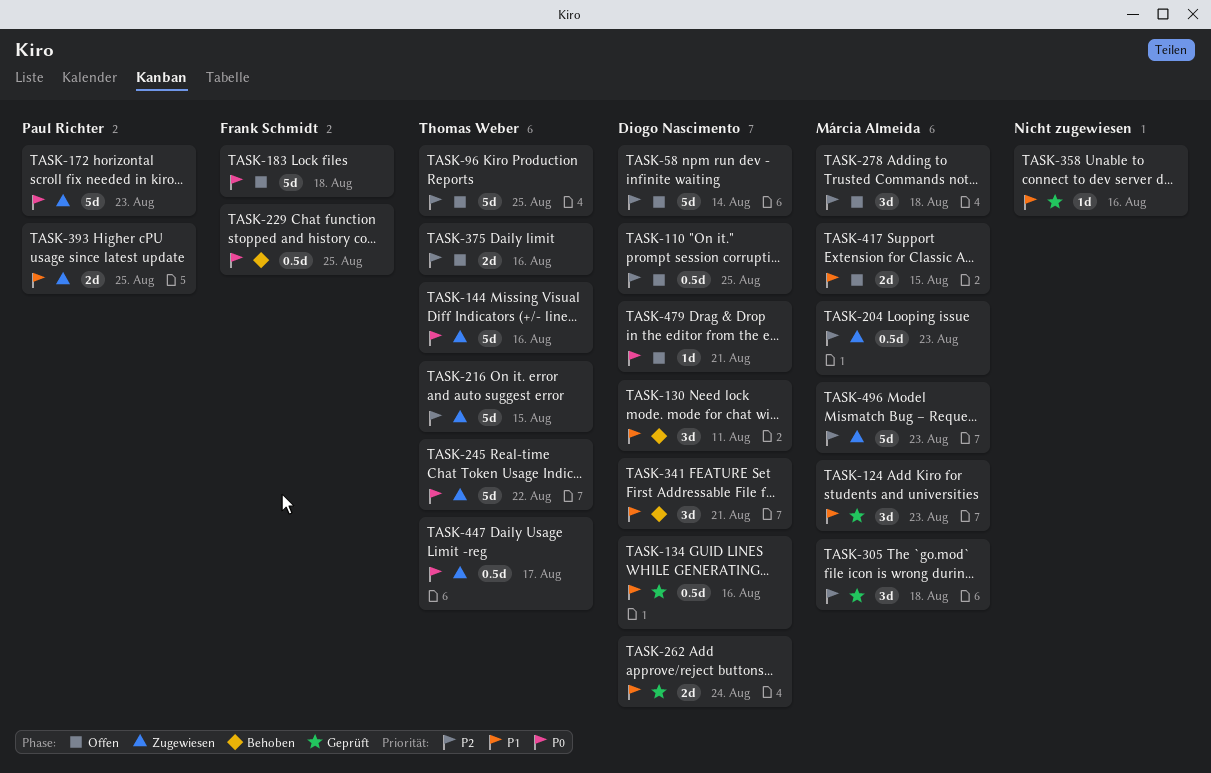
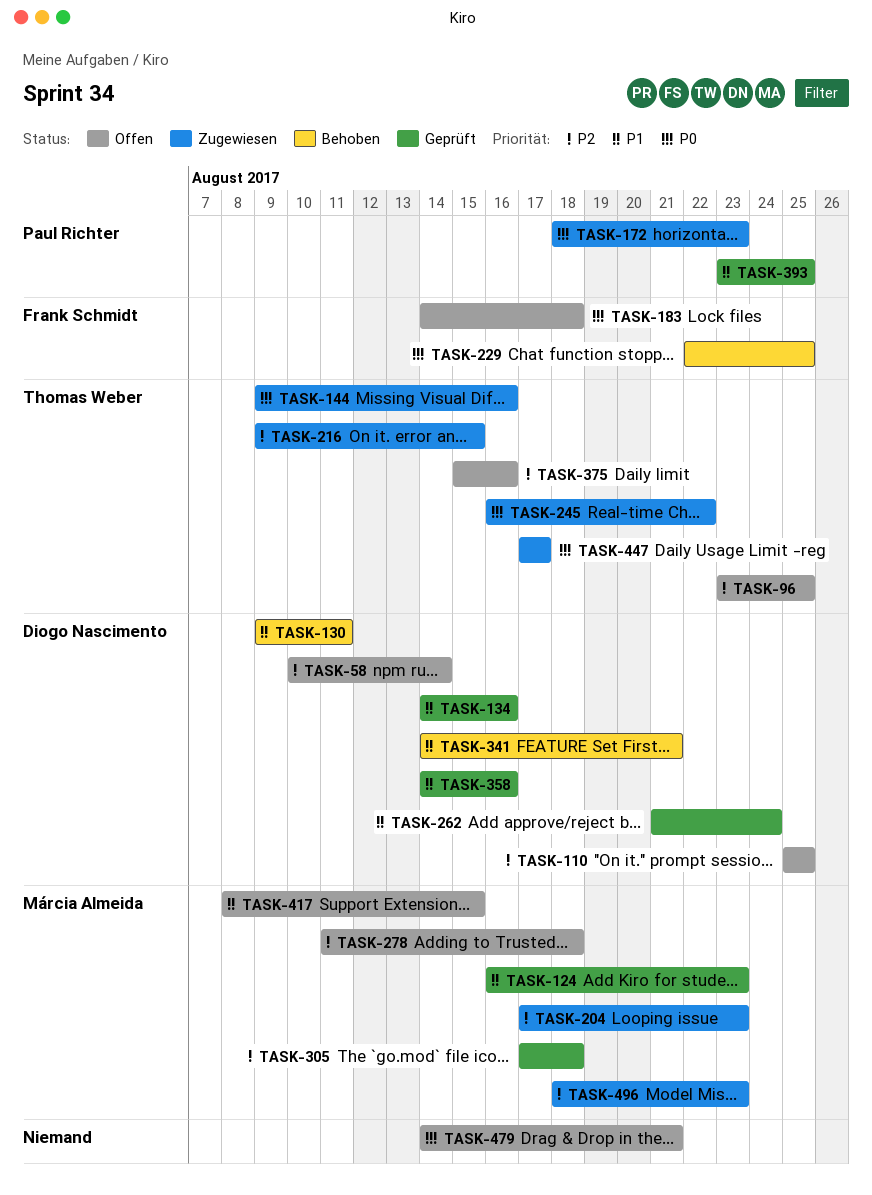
TASK-358, owner: none -> Diogo Nascimento
TASK-393, status: Zugewiesen -> Geprüft
TASK-479, owner: Diogo Nascimento -> none

